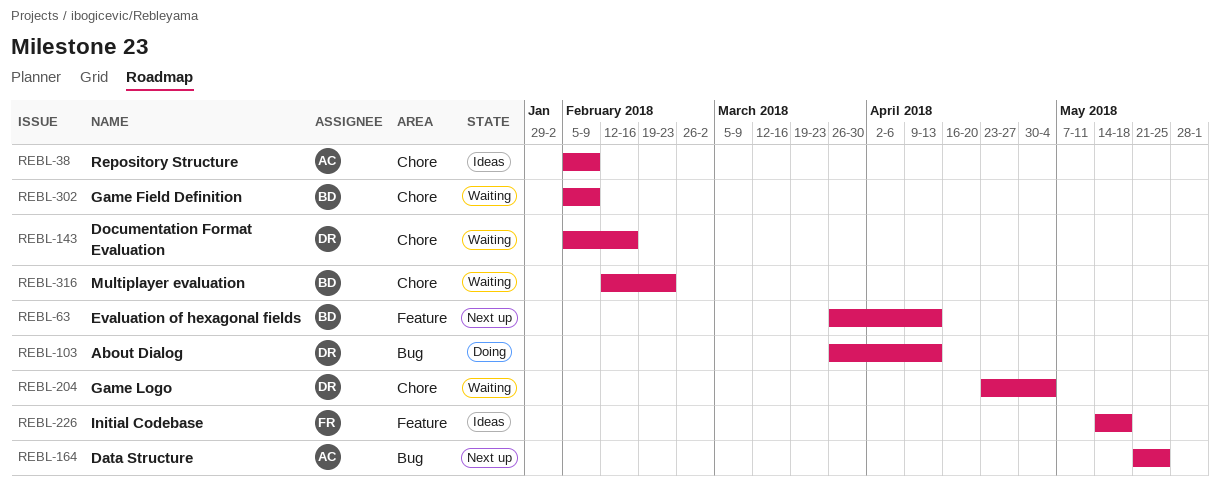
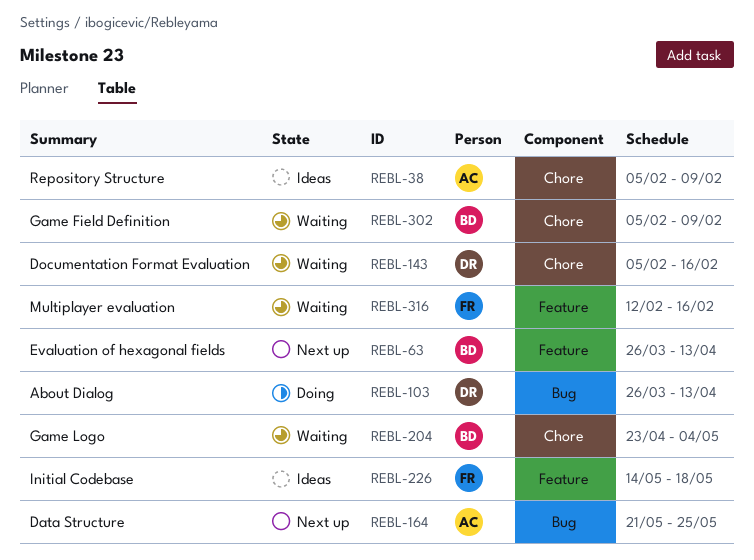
REBL-204, owner: DR -> BD
REBL-316, owner: BD -> FR
REBL-316, label: Chore -> Feature
REBL-316, due: Feb 23 -> Feb 16

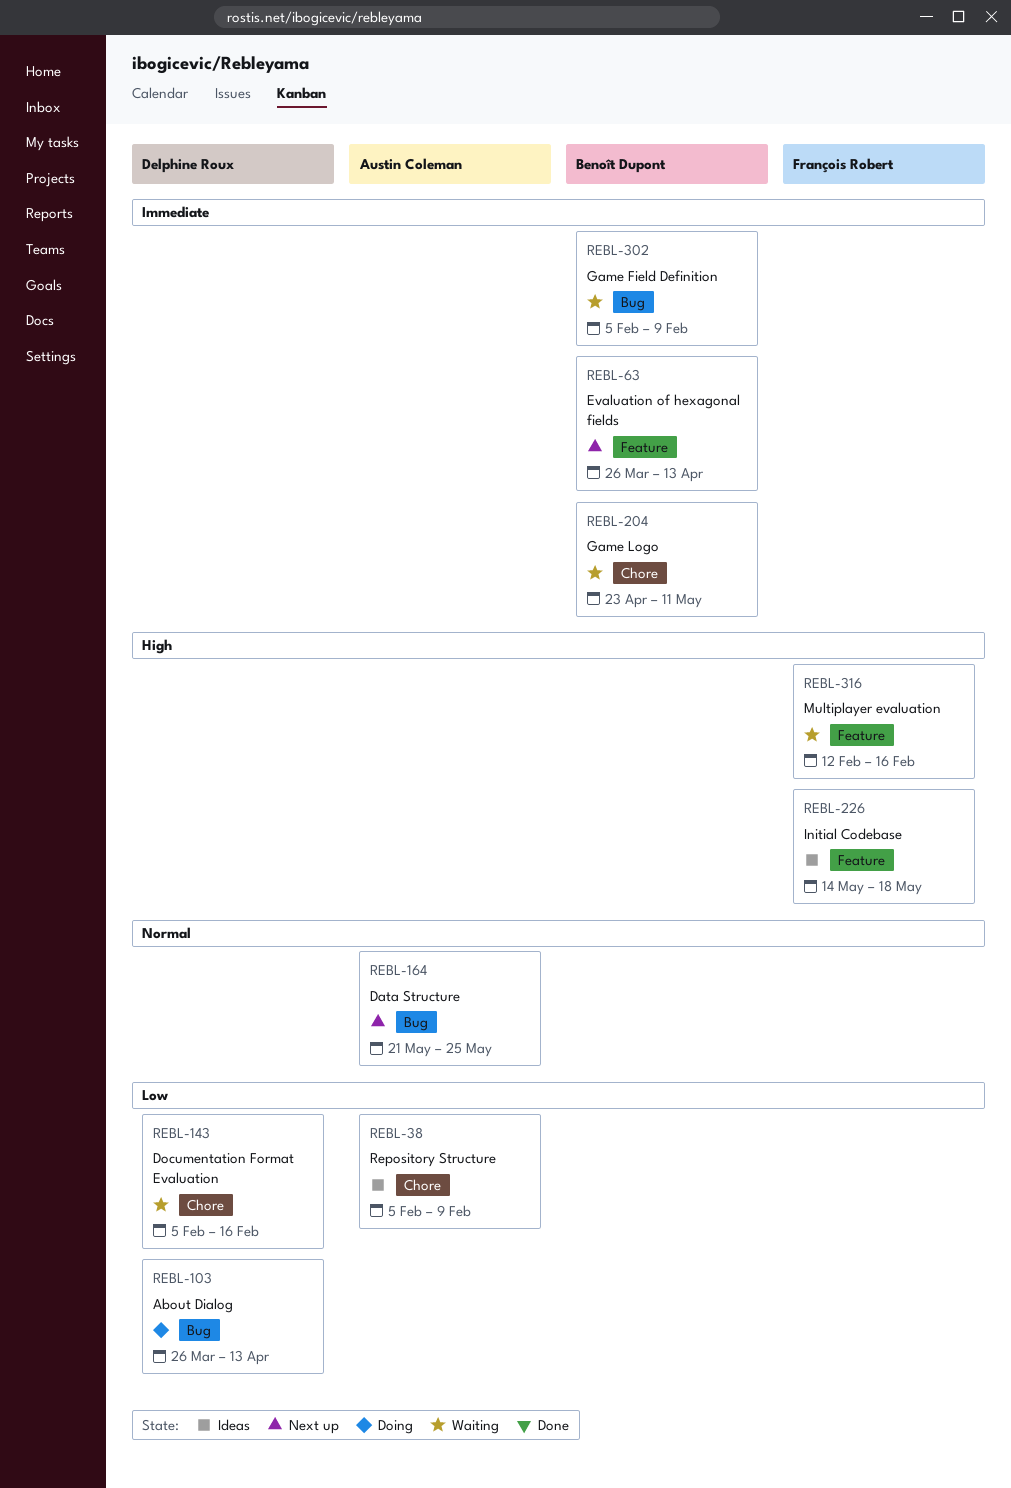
REBL-204, due: May 4 -> May 11
REBL-302, label: Chore -> Bug

